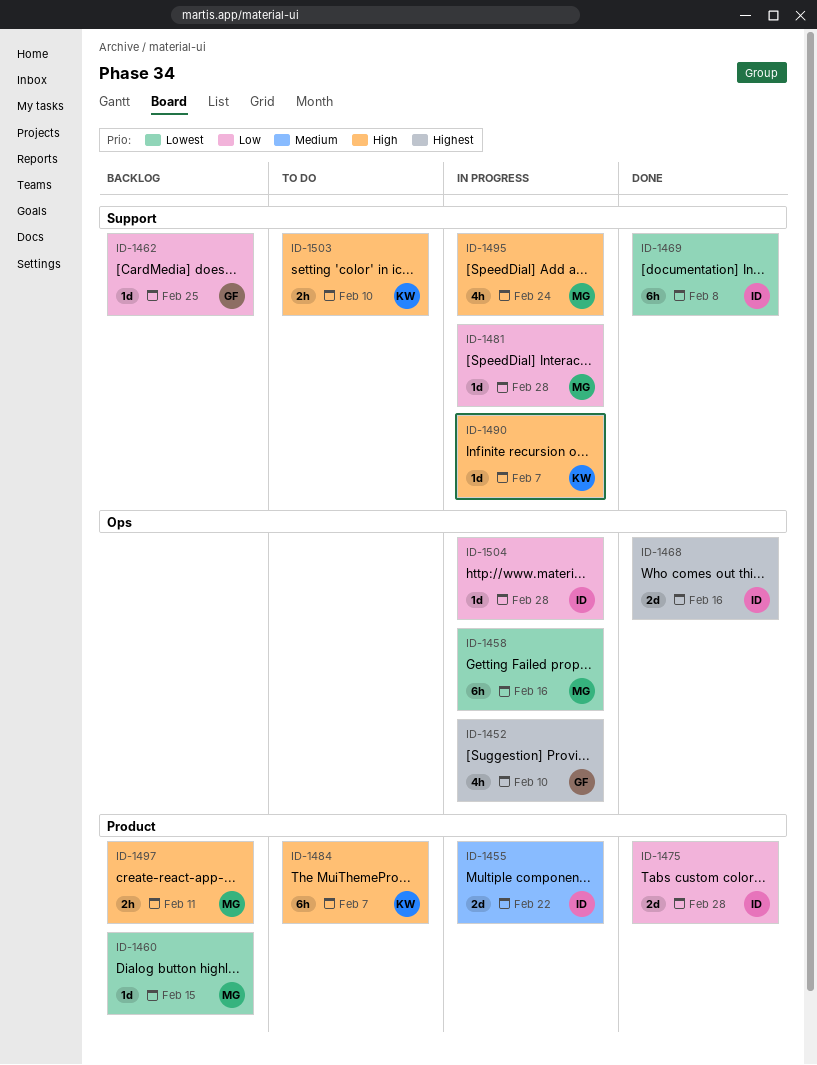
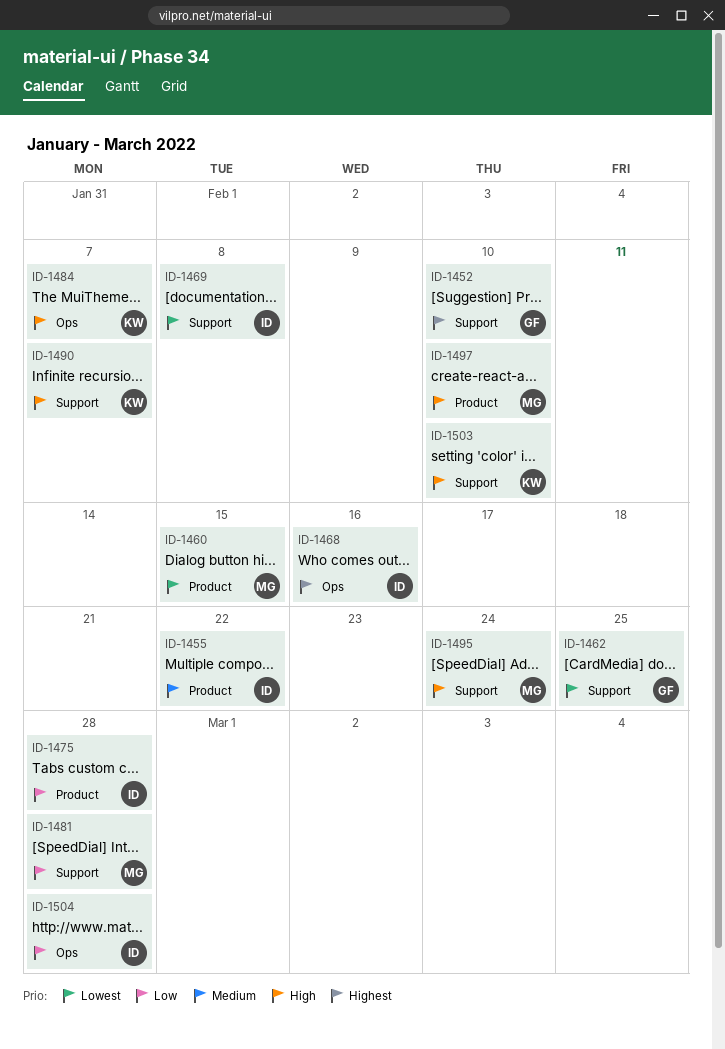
ID-1452, label: Ops -> Support
ID-1458: present -> none
ID-1462, priority: Low -> Lowest
ID-1484, label: Product -> Ops
ID-1497, due: Feb 11 -> Feb 10

